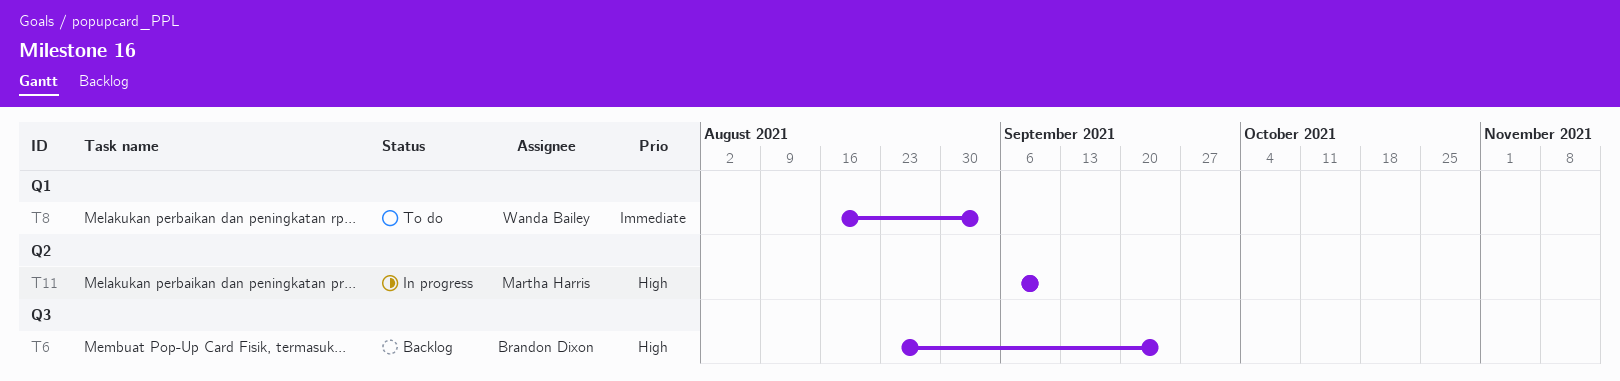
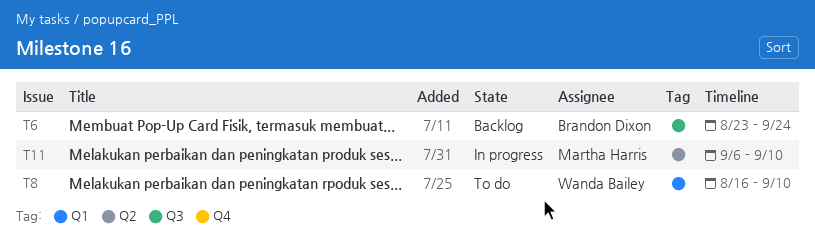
T8, due: Sep 3 -> Sep 10

